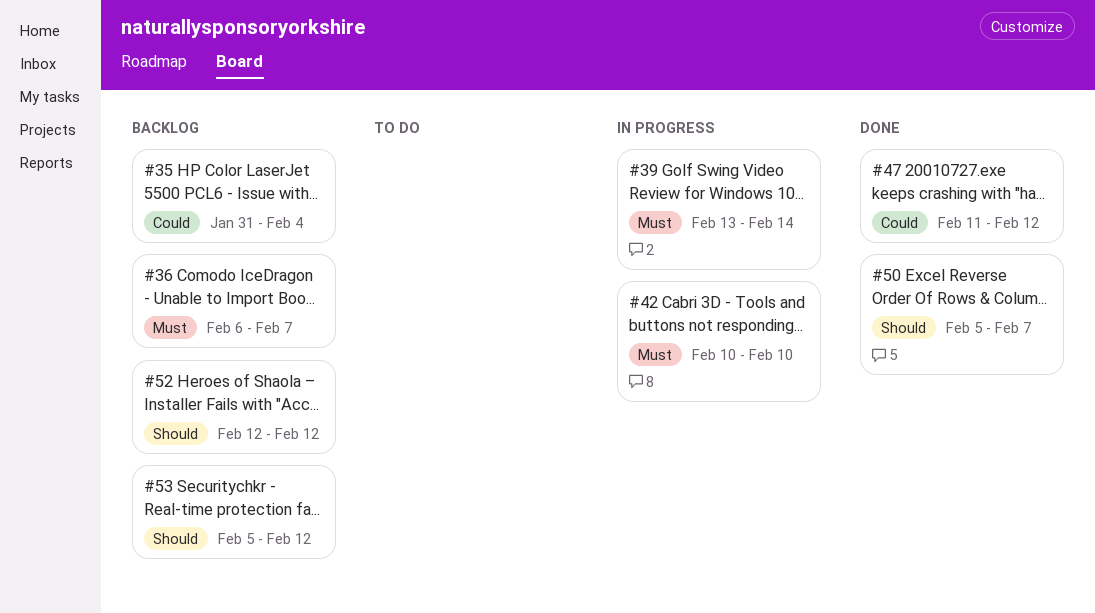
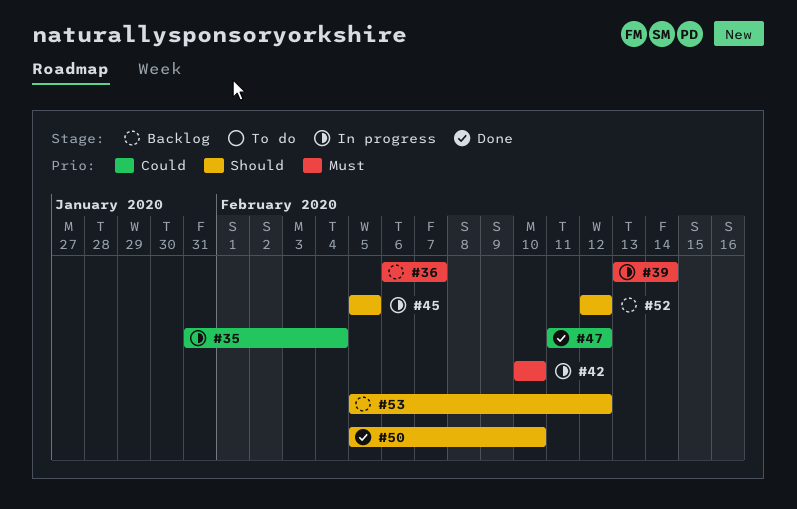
#35, status: Backlog -> In progress
#45: none -> present
#50, due: Feb 7 -> Feb 10

